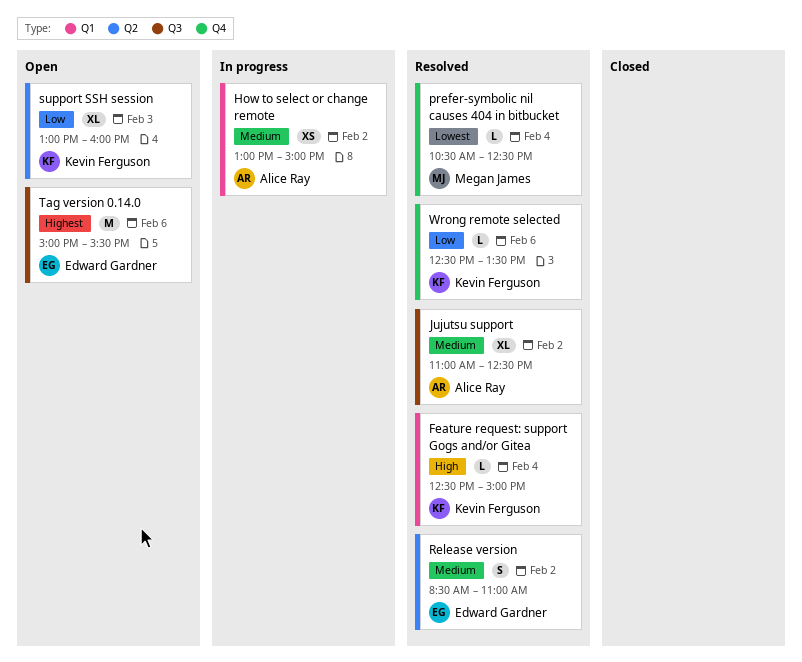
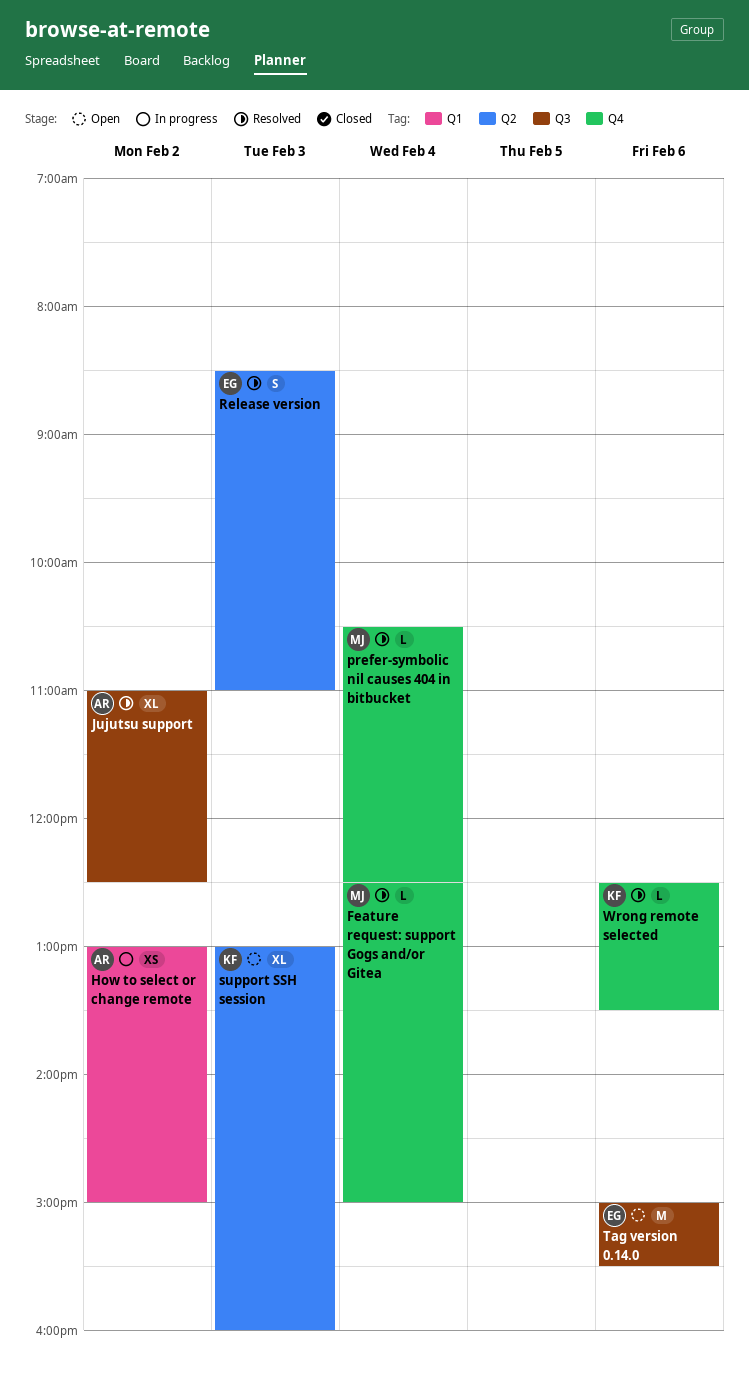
Feature request: support Gogs and/or Gitea, owner: Kevin Ferguson -> Megan James
Feature request: support Gogs and/or Gitea, label: Q1 -> Q4
Release version, day: Feb 2 -> Feb 3

